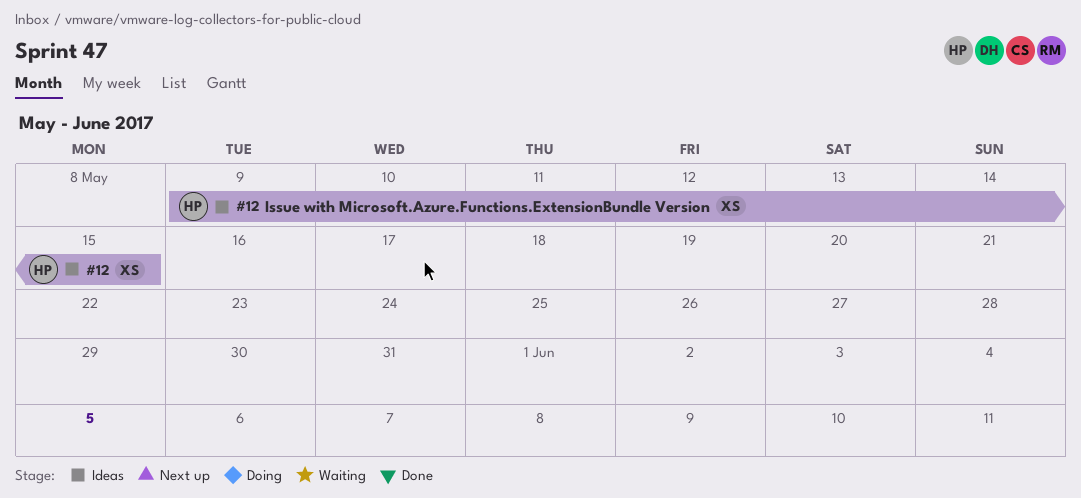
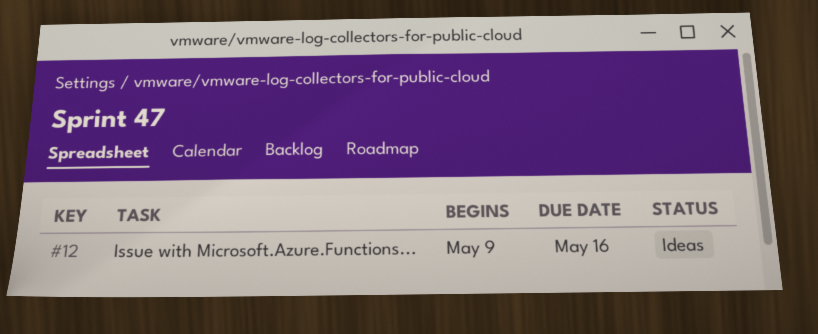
#12, due: May 15 -> May 16

